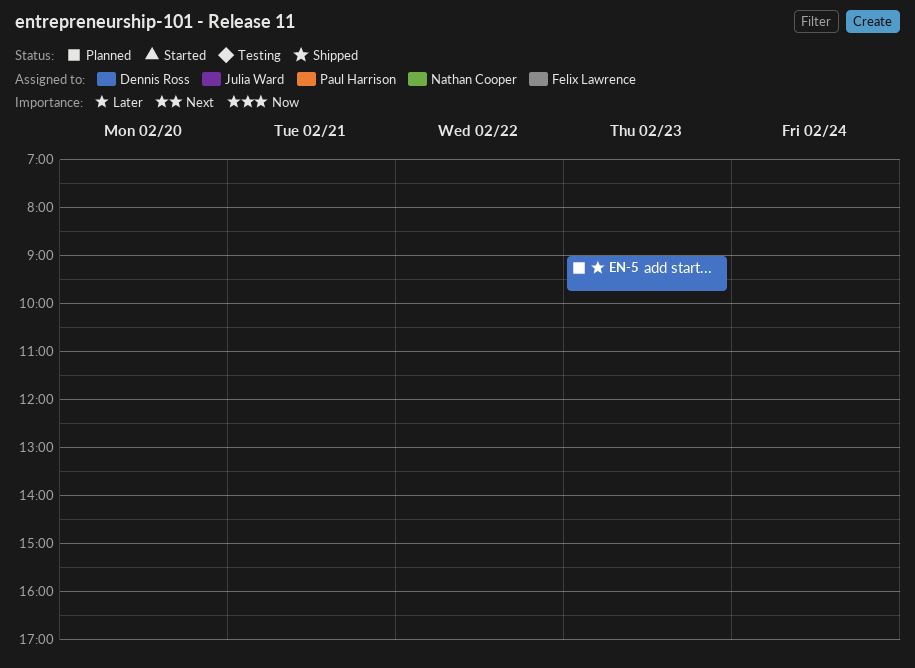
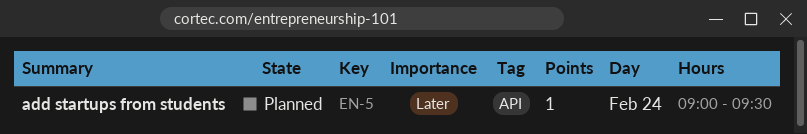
EN-5, day: Feb 23 -> Feb 24
EN-5, ends: 09:45 -> 09:30

